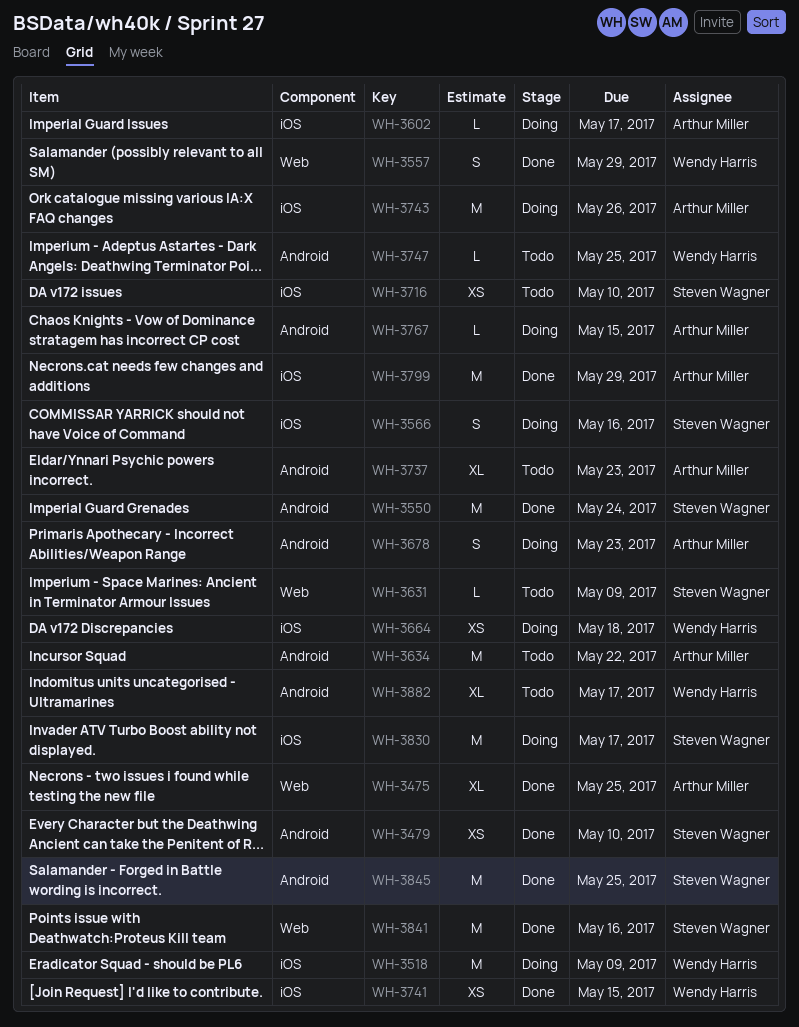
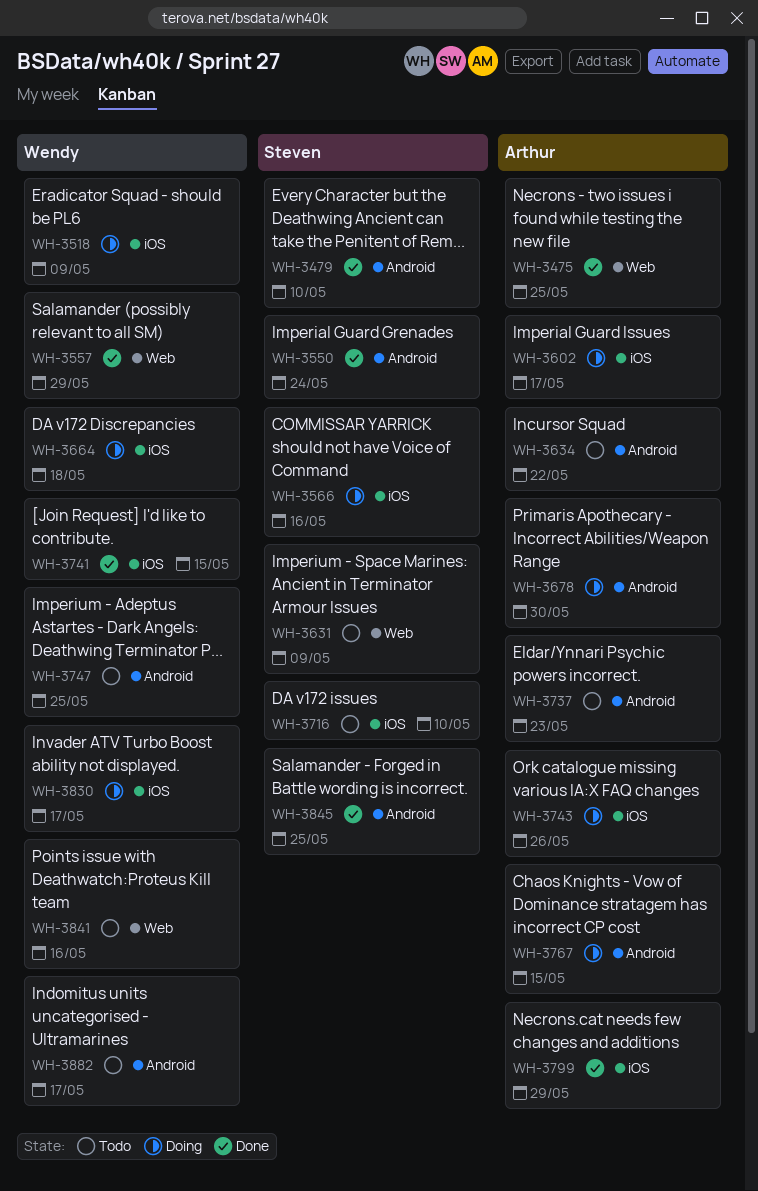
WH-3678, due: May 23 -> May 30
WH-3830, owner: Steven Wagner -> Wendy Harris
WH-3841, status: Done -> Todo
WH-3841, owner: Steven Wagner -> Wendy Harris

